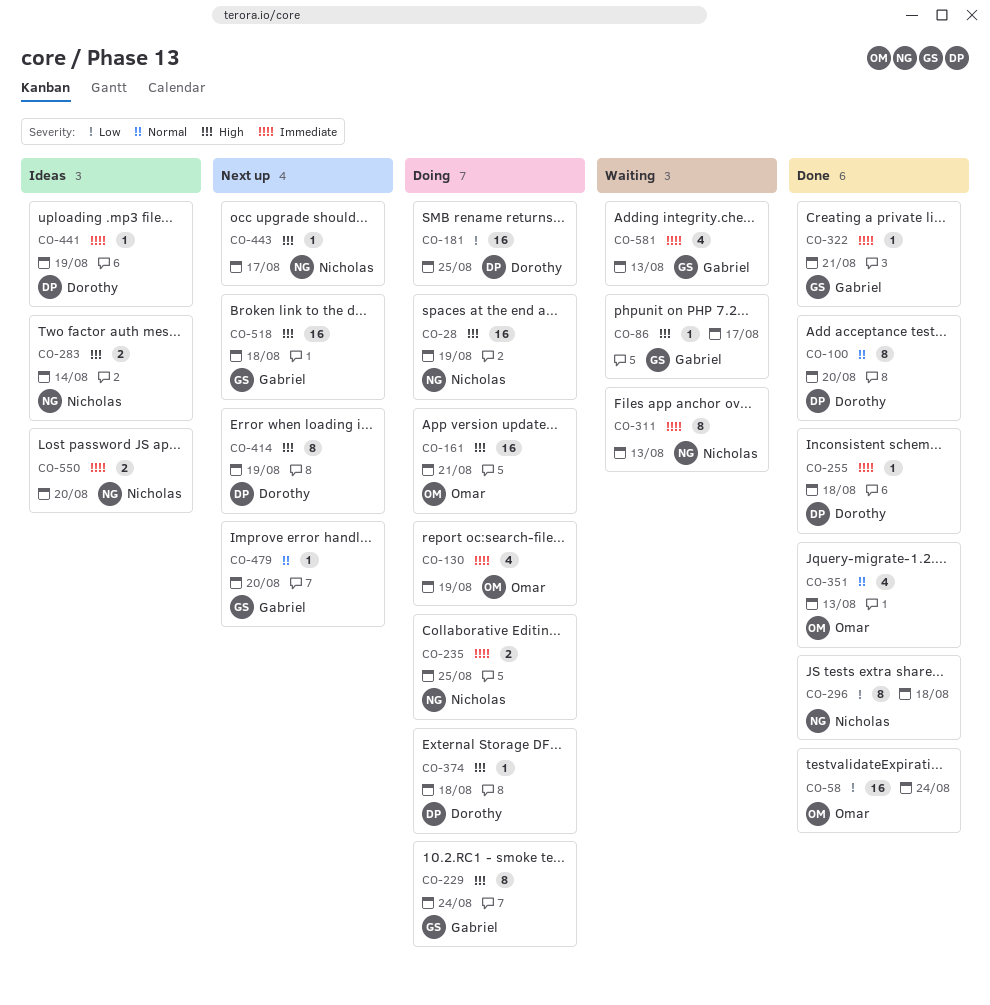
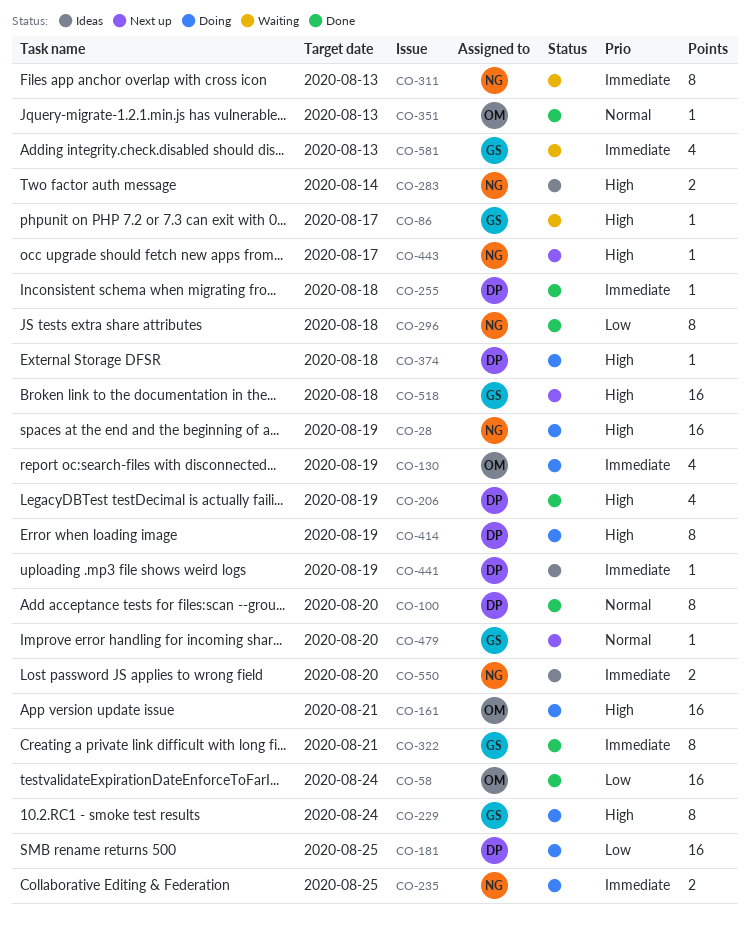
CO-206: none -> present
CO-322, estimate: 1 -> 8
CO-351, estimate: 4 -> 1
CO-414, status: Next up -> Doing

